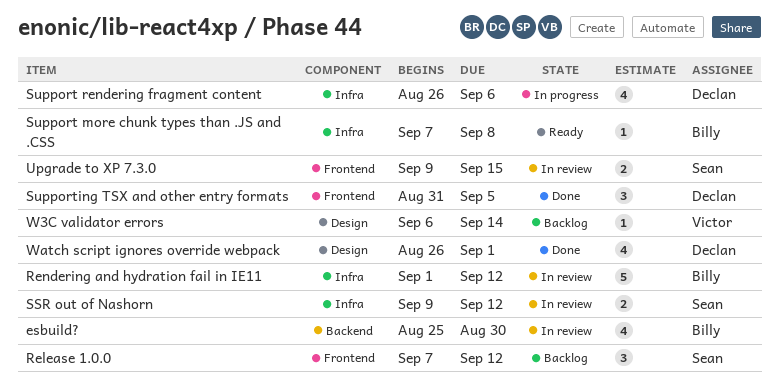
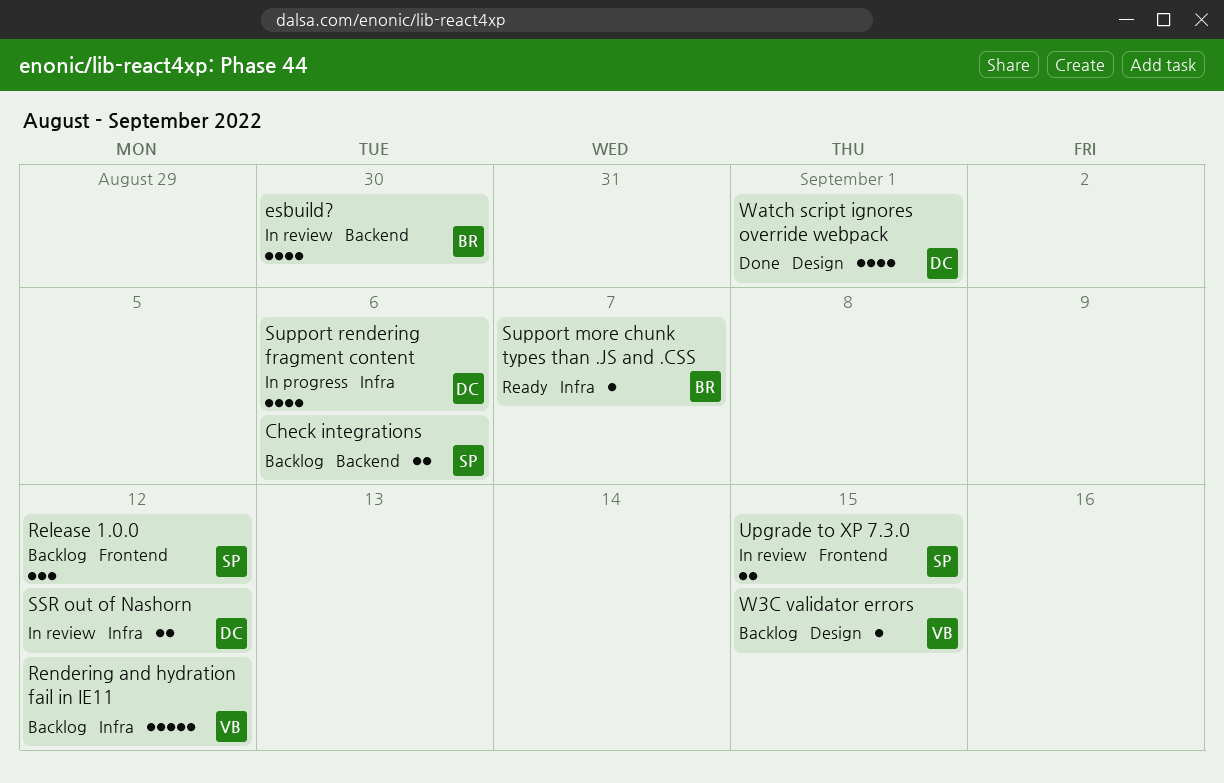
Check integrations: none -> present
Rendering and hydration fail in IE11, status: In review -> Backlog
Rendering and hydration fail in IE11, owner: Billy -> Victor
SSR out of Nashorn, owner: Sean -> Declan
Support more chunk types than .JS and .CSS, due: Sep 8 -> Sep 7
Supporting TSX and other entry formats: present -> none
W3C validator errors, due: Sep 14 -> Sep 15

